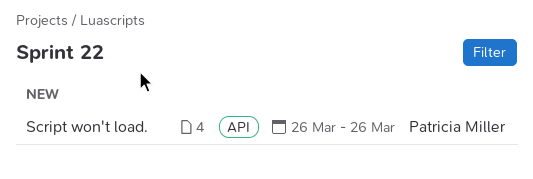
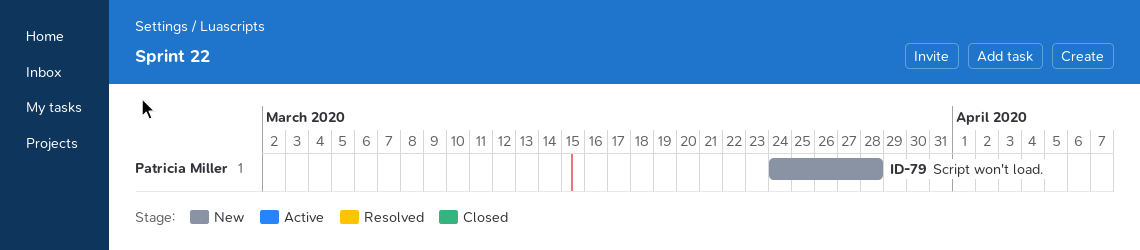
Script won't load., start: Mar 26 -> Mar 24
Script won't load., due: Mar 26 -> Mar 28

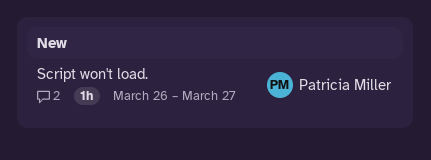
Script won't load., start: Mar 24 -> Mar 26
Script won't load., due: Mar 28 -> Mar 27

